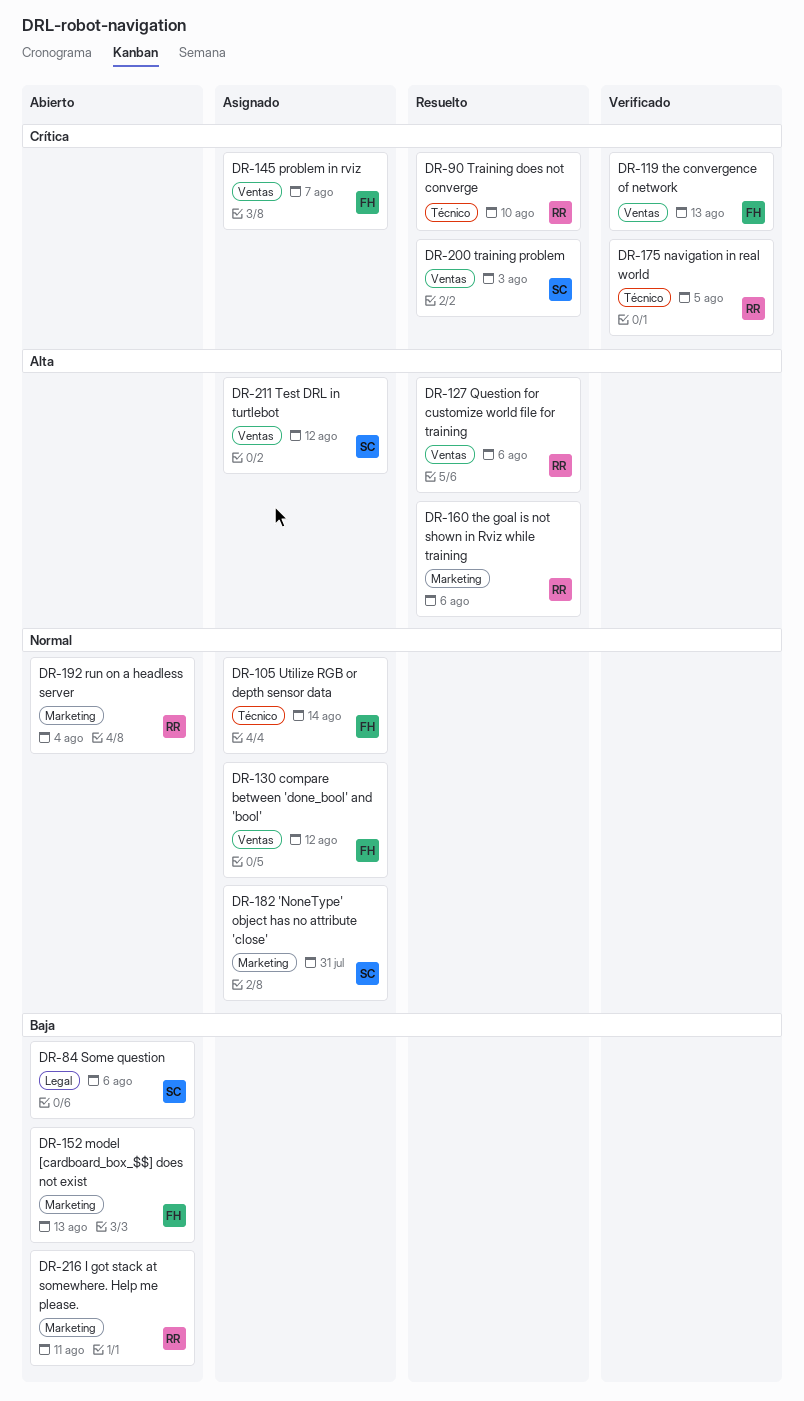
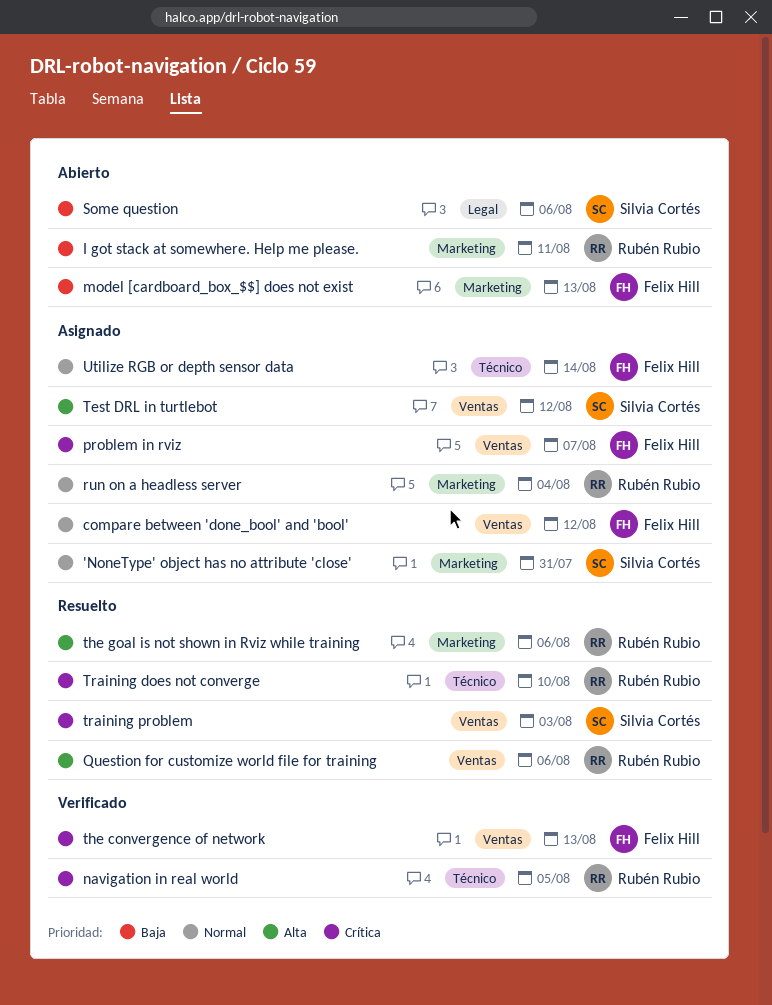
run on a headless server, status: Abierto -> Asignado

